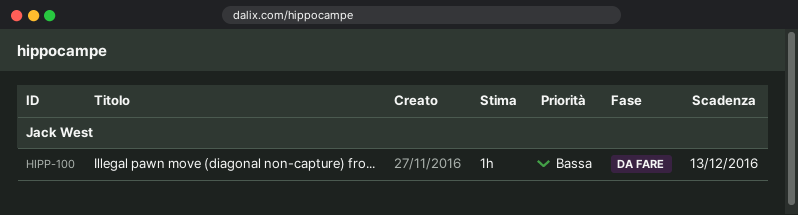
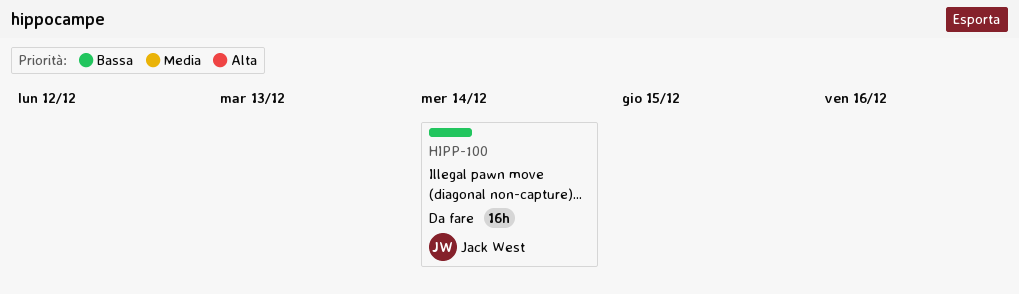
HIPP-100, estimate: 1h -> 16h
HIPP-100, due: Dec 13 -> Dec 14

